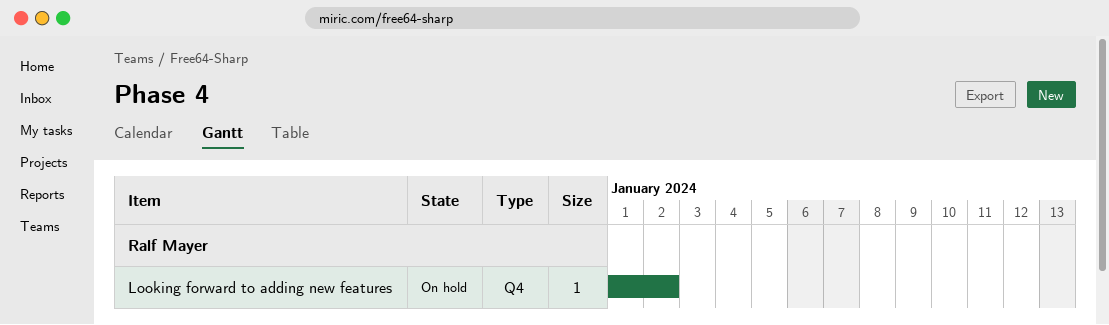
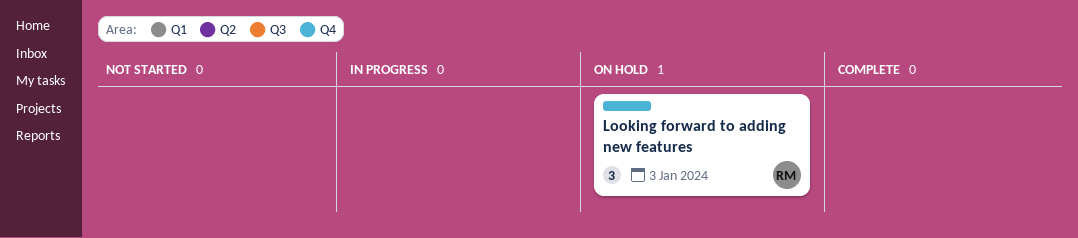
Looking forward to adding new features, estimate: 1 -> 3
Looking forward to adding new features, due: Jan 2 -> Jan 3

